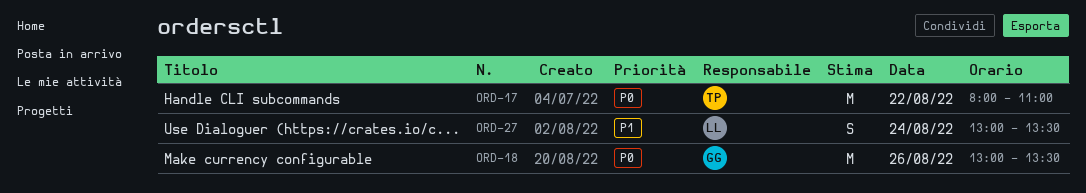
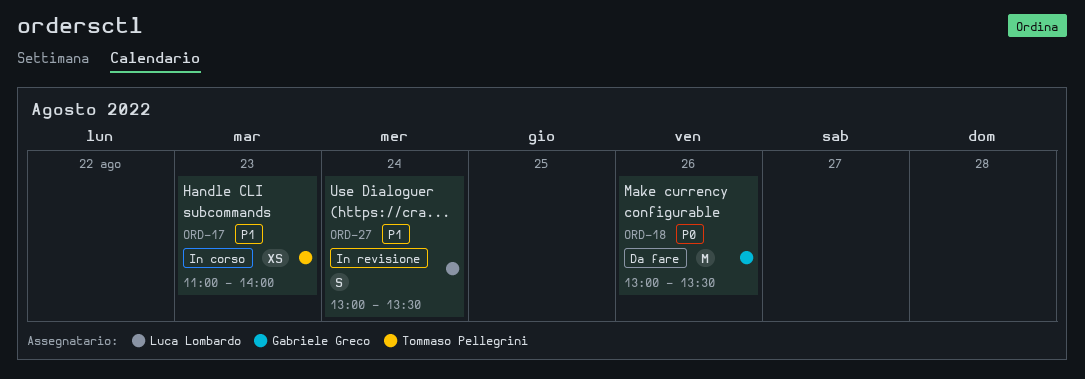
ORD-17, priority: P0 -> P1
ORD-17, estimate: M -> XS
ORD-17, day: Aug 22 -> Aug 23
ORD-17, begins: 08:00 -> 11:00
ORD-17, ends: 11:00 -> 14:00

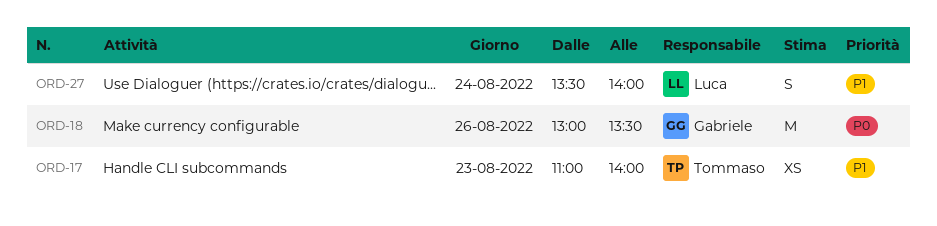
ORD-27, begins: 13:00 -> 13:30
ORD-27, ends: 13:30 -> 14:00

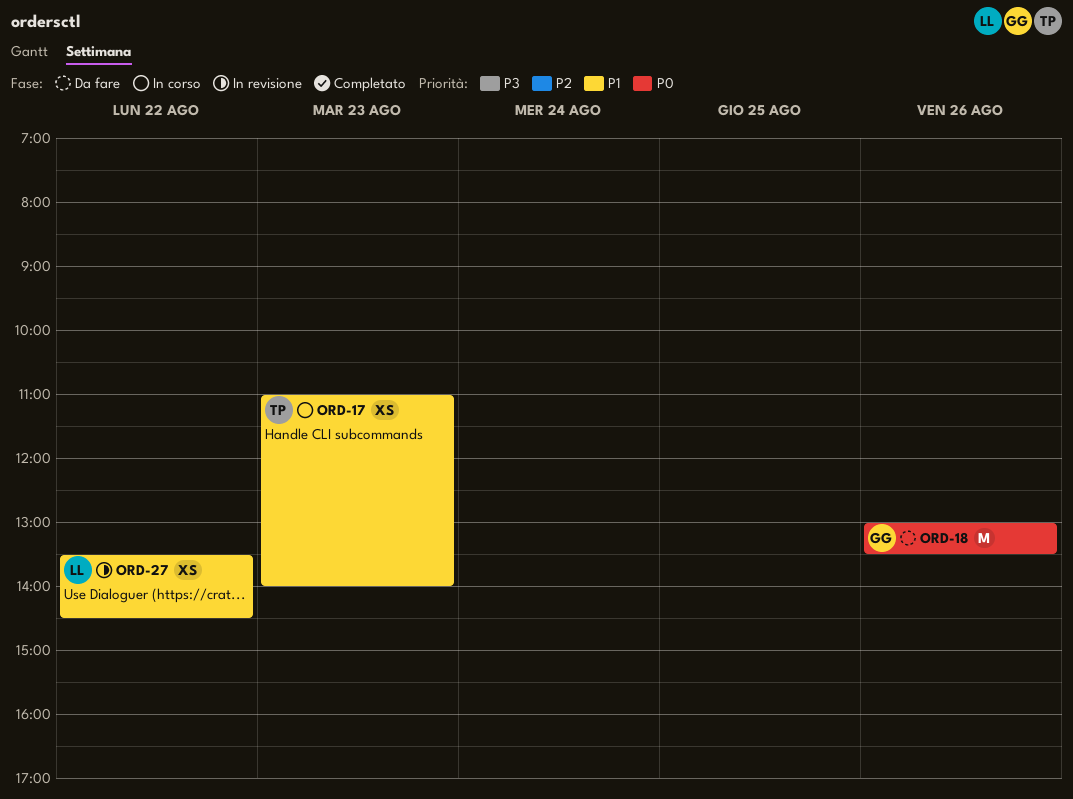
ORD-27, estimate: S -> XS
ORD-27, day: Aug 24 -> Aug 22
ORD-27, ends: 14:00 -> 14:30

